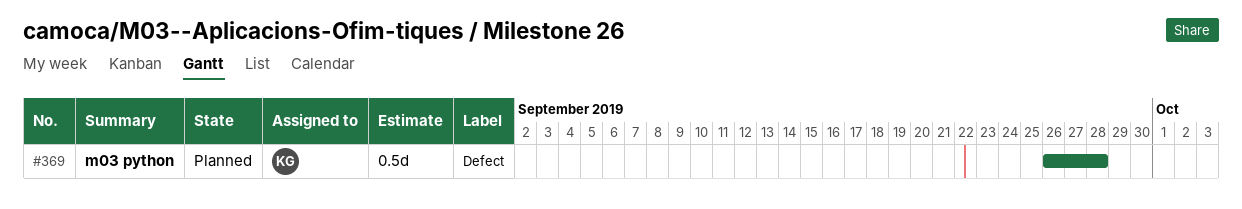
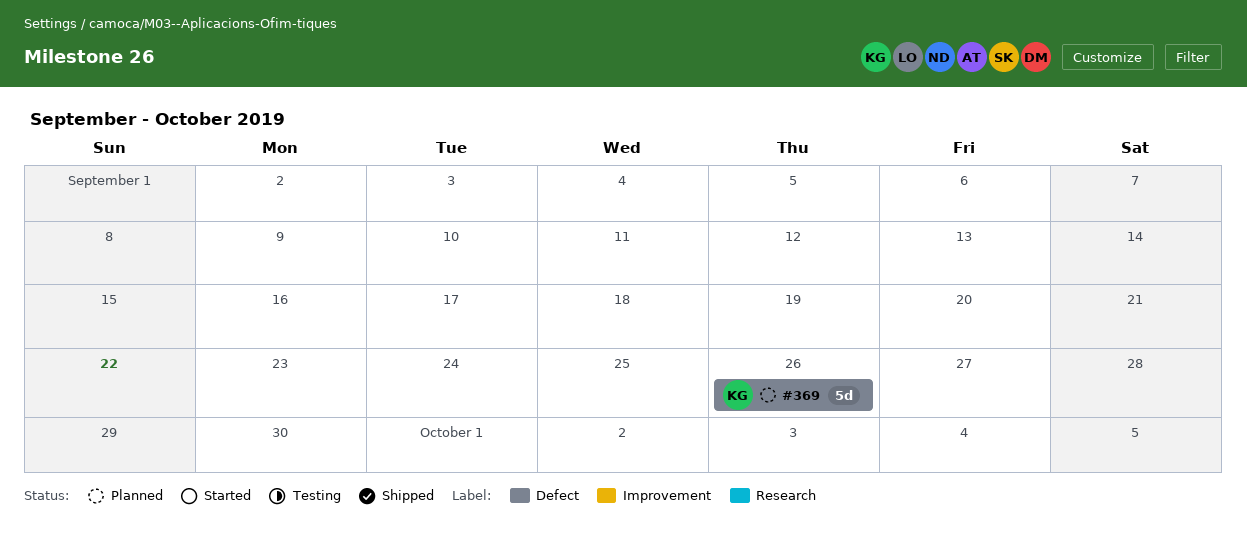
#369, estimate: 0.5d -> 5d
#369, due: Sep 28 -> Sep 26

